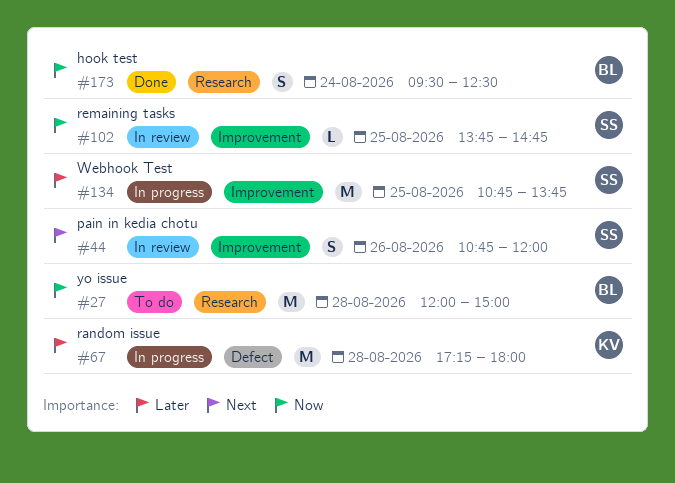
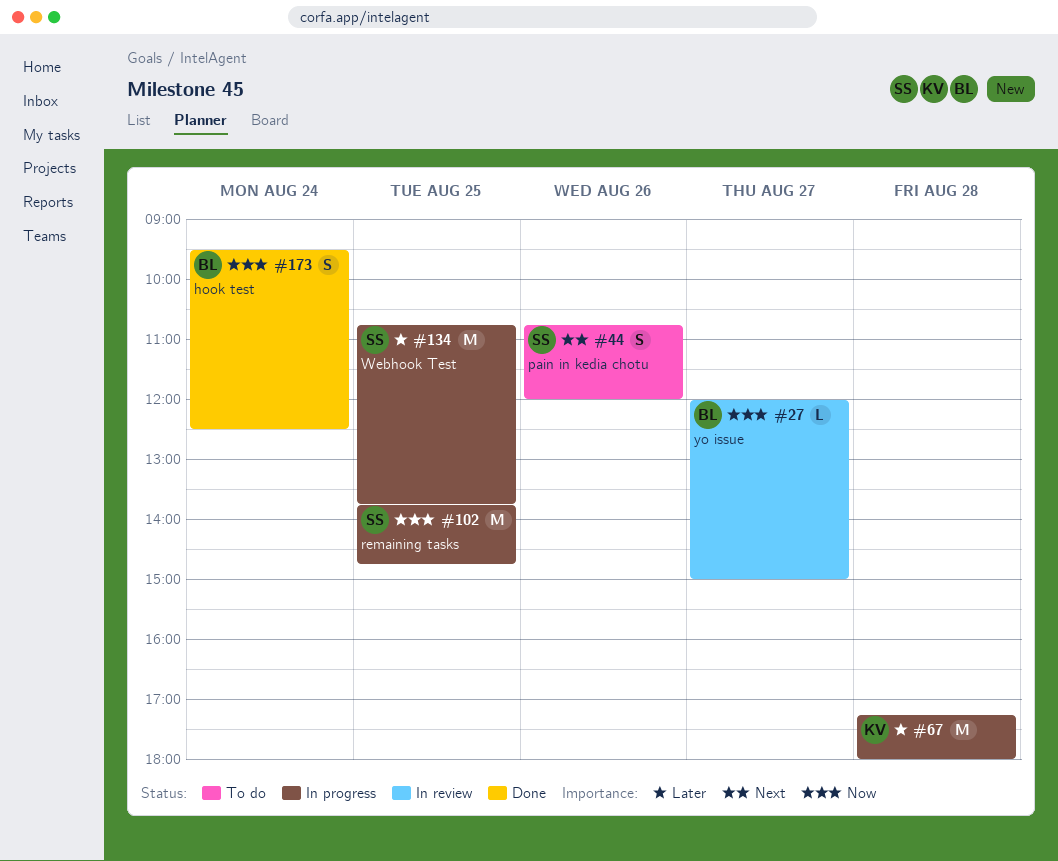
#27, status: To do -> In review
#27, estimate: M -> L
#27, day: Aug 28 -> Aug 27
#44, status: In review -> To do
#102, status: In review -> In progress
#102, estimate: L -> M

